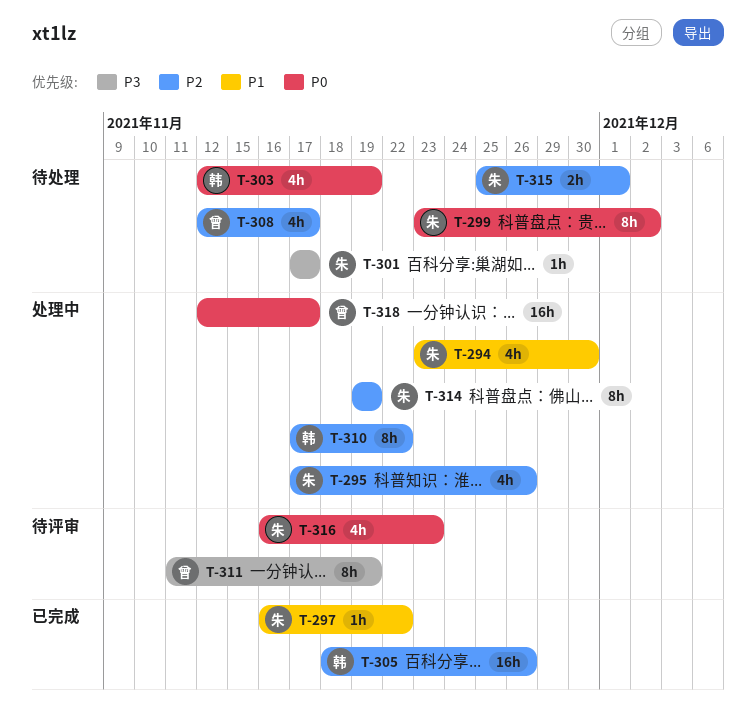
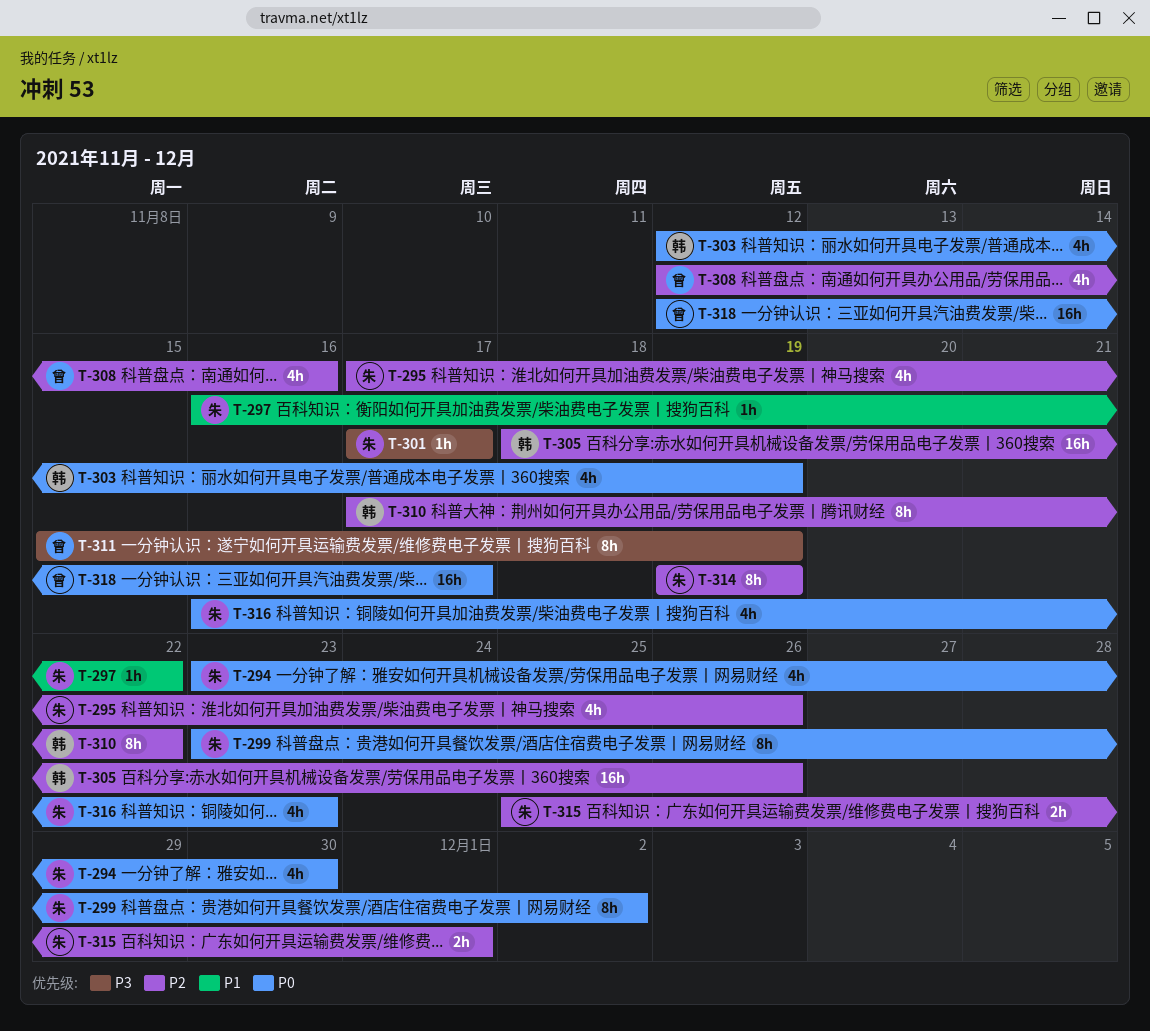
T-294, priority: P1 -> P0
T-308, due: Nov 17 -> Nov 16
T-311, start: Nov 11 -> Nov 15

